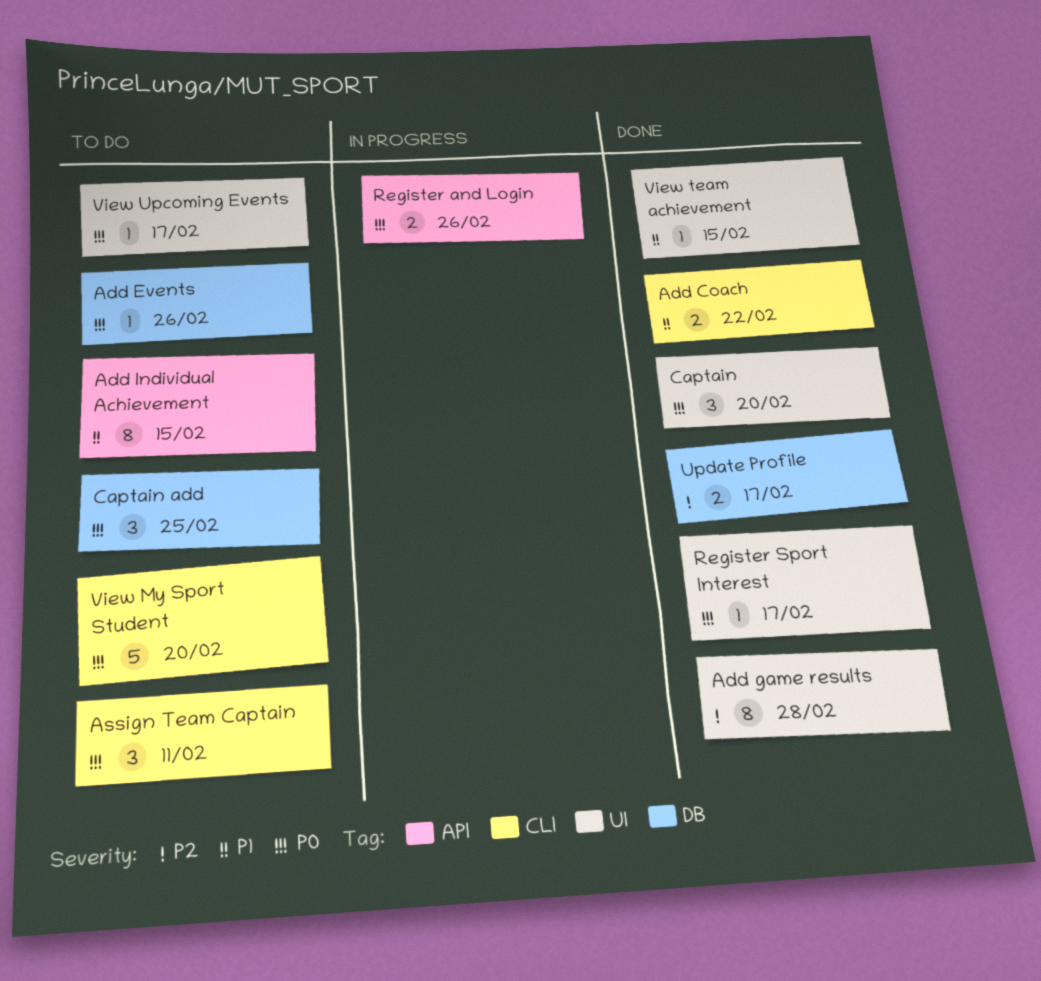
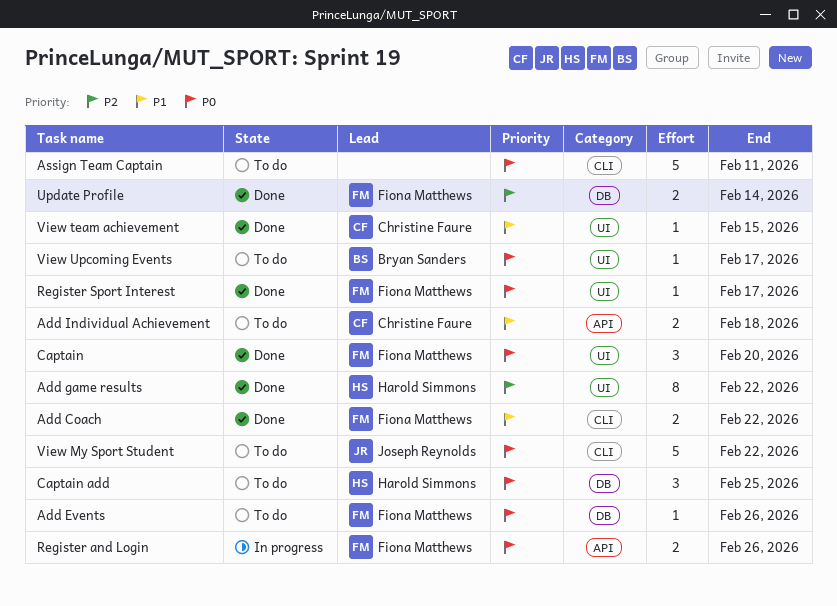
Add game results, due: Feb 28 -> Feb 22
Add Individual Achievement, estimate: 8 -> 2
Add Individual Achievement, due: Feb 15 -> Feb 18
Assign Team Captain, estimate: 3 -> 5
Update Profile, due: Feb 17 -> Feb 14
View My Sport Student, due: Feb 20 -> Feb 22

